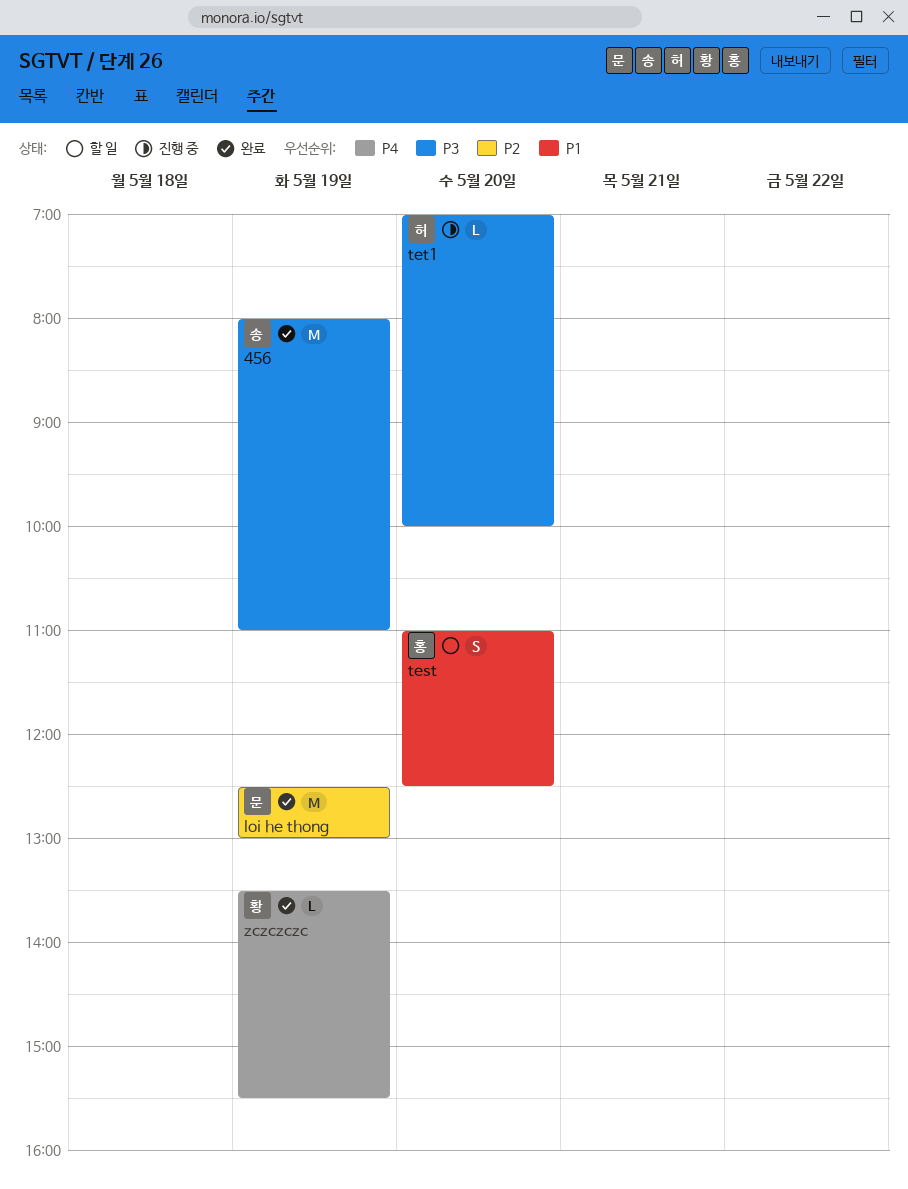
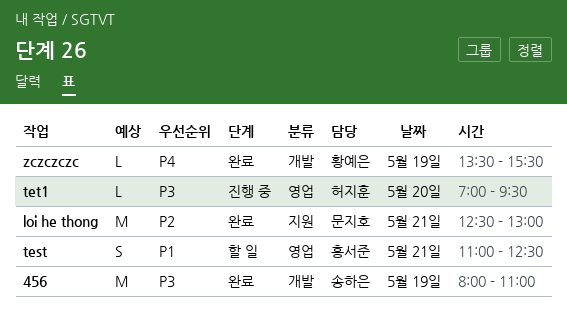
loi he thong, day: May 19 -> May 21
test, day: May 20 -> May 21
tet1, ends: 10:00 -> 09:30

